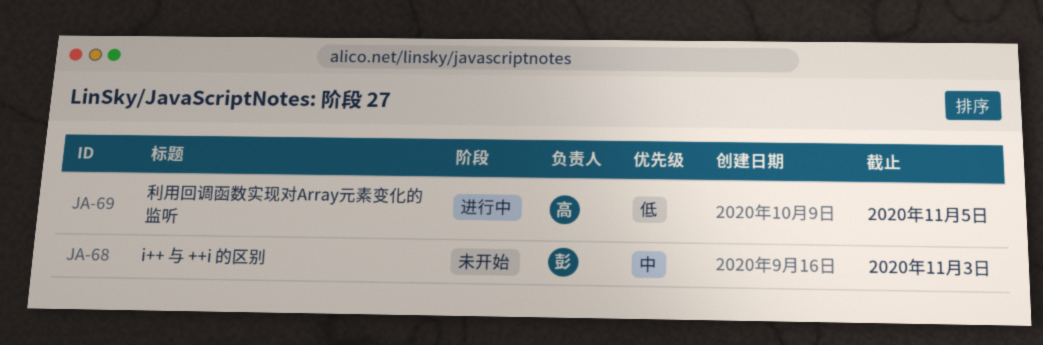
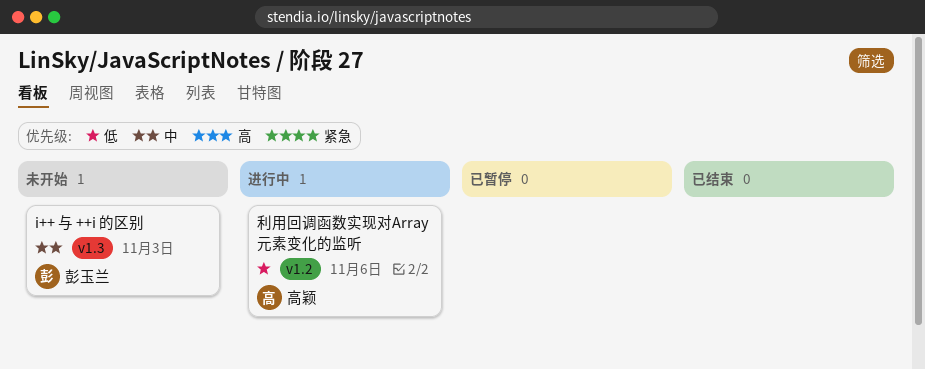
利用回调函数实现对Array元素变化的监听, due: Nov 5 -> Nov 6

